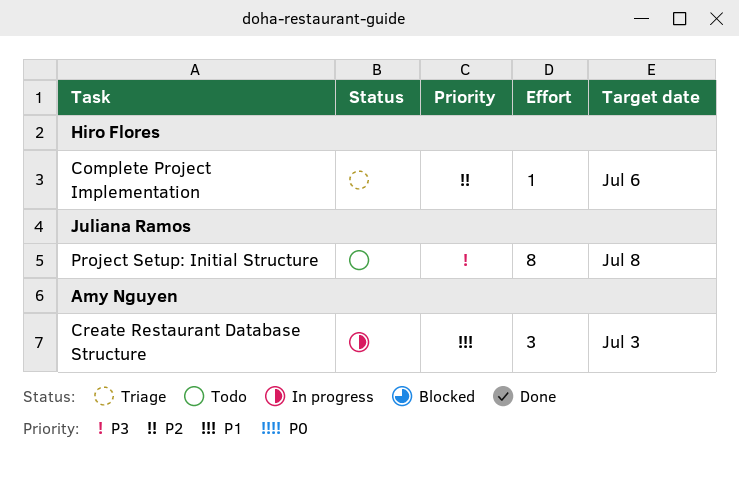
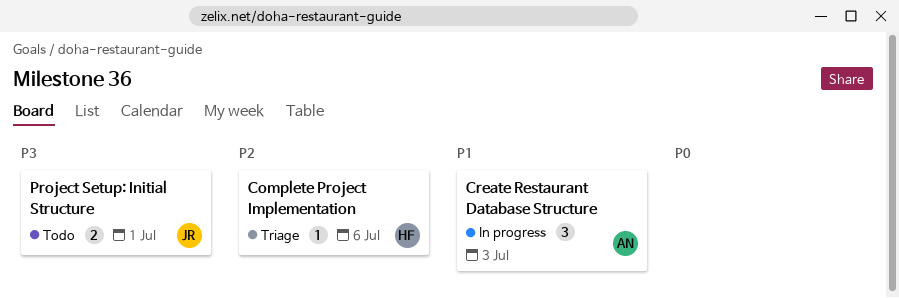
Project Setup: Initial Structure, estimate: 8 -> 2
Project Setup: Initial Structure, due: Jul 8 -> Jul 1

